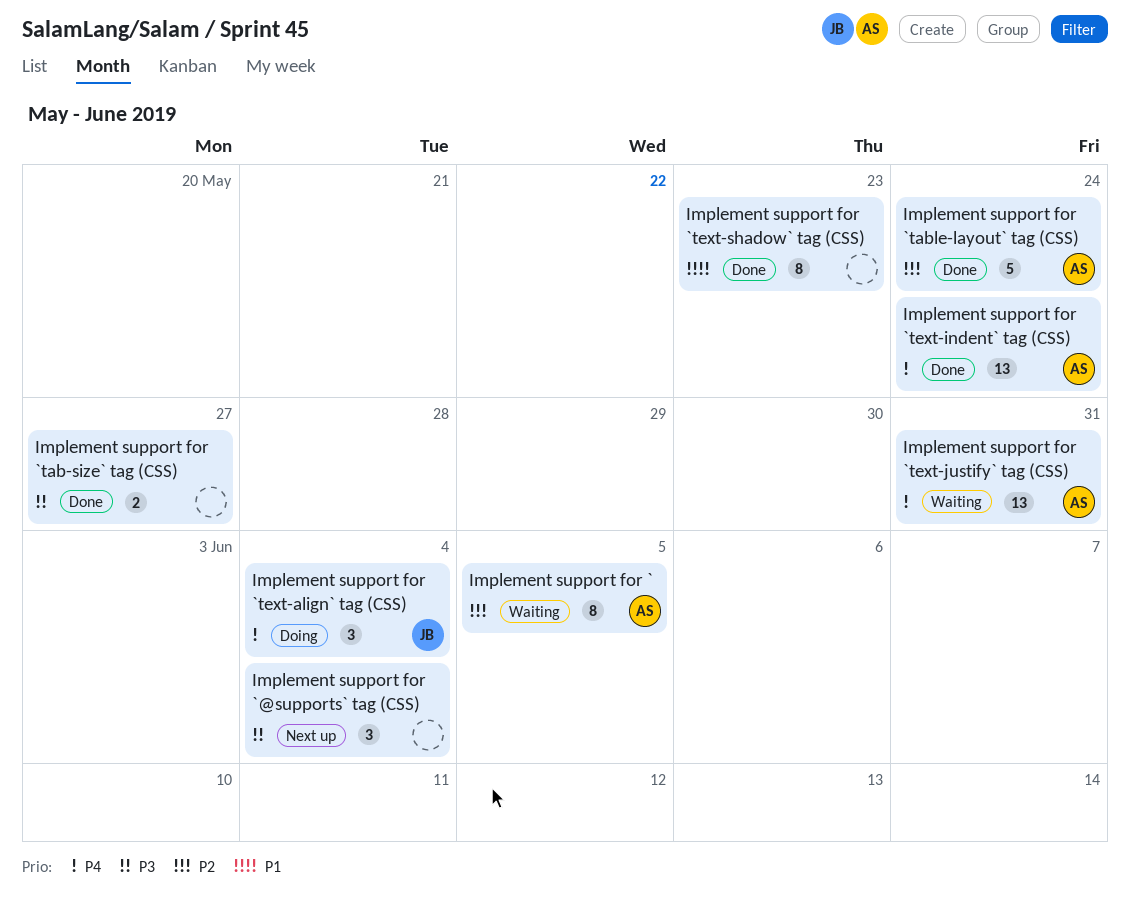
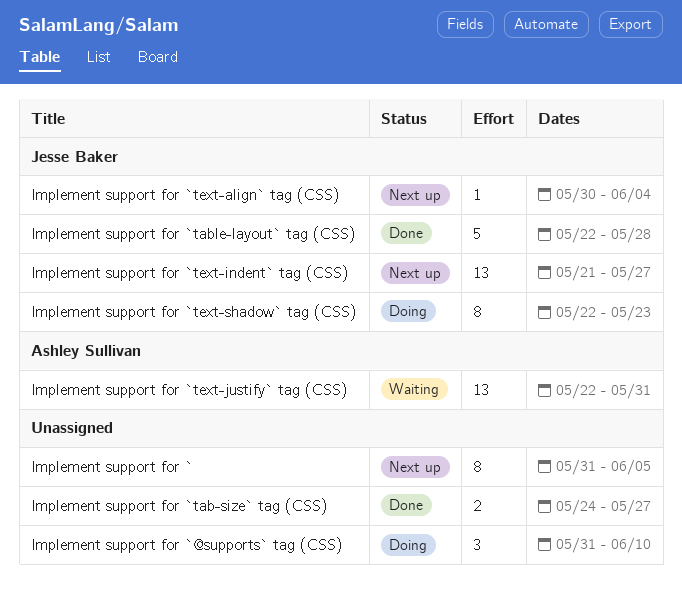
Implement support for `, status: Waiting -> Next up
Implement support for `, owner: Ashley Sullivan -> none
Implement support for `@supports` tag (CSS), status: Next up -> Doing
Implement support for `@supports` tag (CSS), due: Jun 4 -> Jun 10
Implement support for `table-layout` tag (CSS), owner: Ashley Sullivan -> Jesse Baker
Implement support for `table-layout` tag (CSS), due: May 24 -> May 28
Implement support for `text-align` tag (CSS), status: Doing -> Next up
Implement support for `text-align` tag (CSS), estimate: 3 -> 1
Implement support for `text-indent` tag (CSS), status: Done -> Next up
Implement support for `text-indent` tag (CSS), owner: Ashley Sullivan -> Jesse Baker
Implement support for `text-indent` tag (CSS), due: May 24 -> May 27
Implement support for `text-shadow` tag (CSS), status: Done -> Doing
Implement support for `text-shadow` tag (CSS), owner: none -> Jesse Baker

